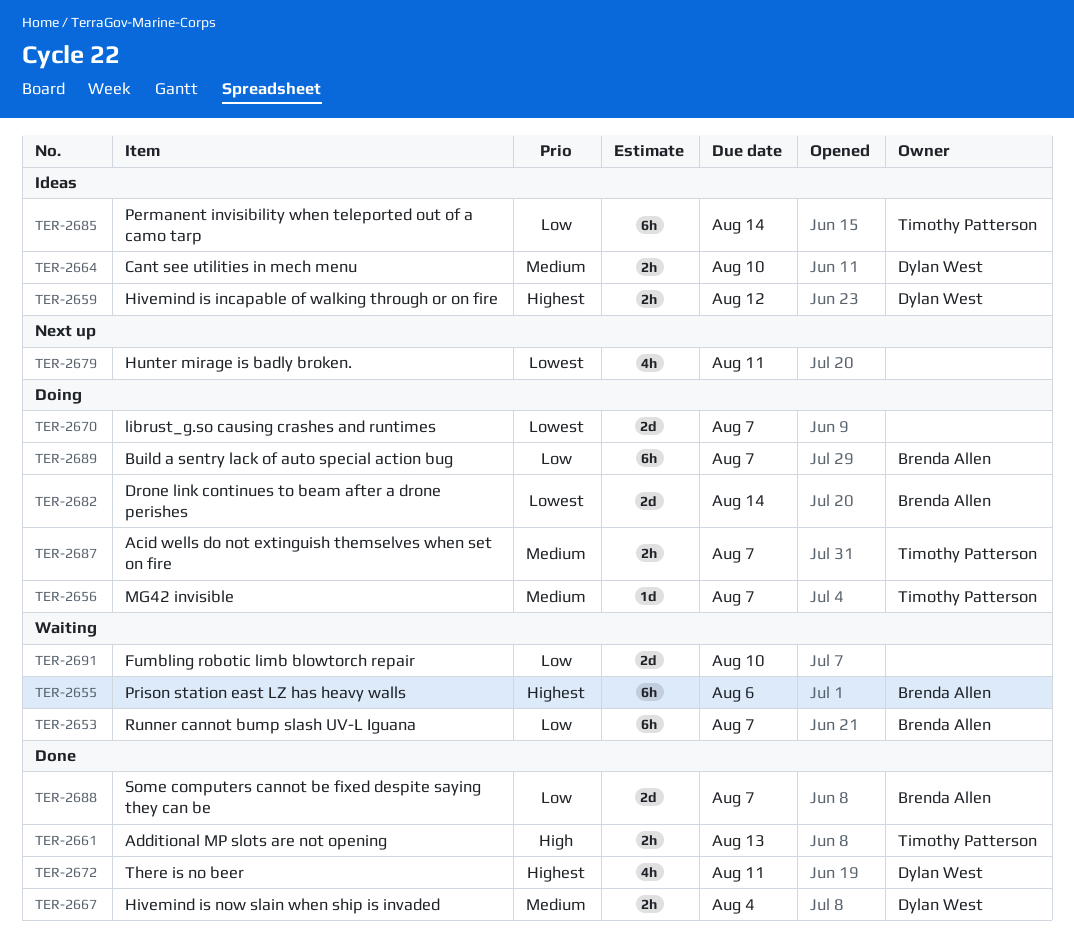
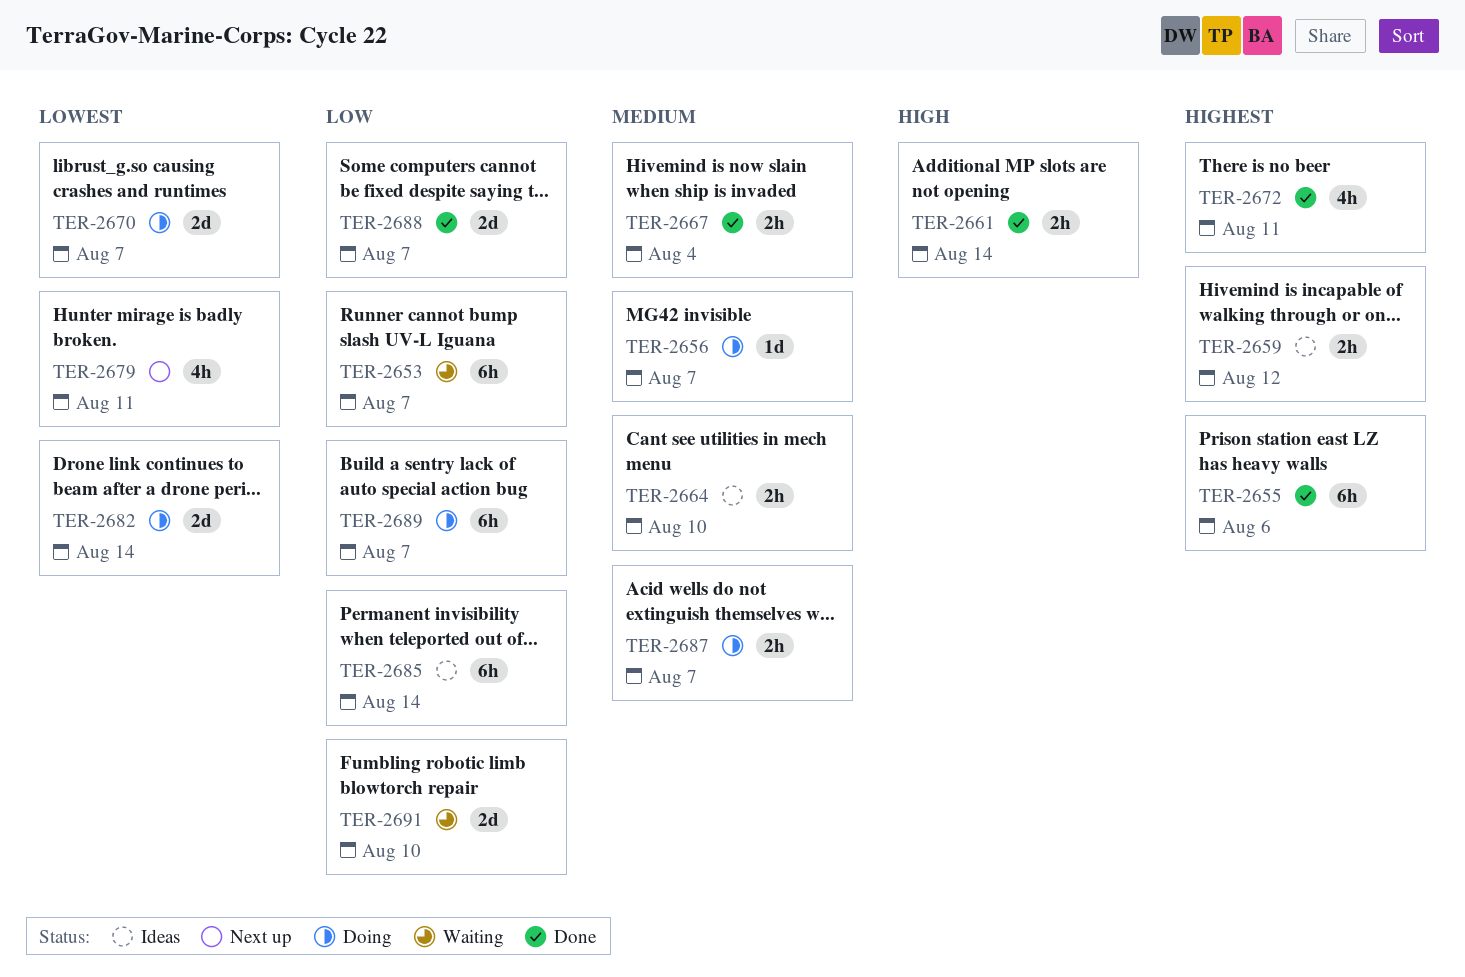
TER-2655, status: Waiting -> Done
TER-2661, due: Aug 13 -> Aug 14

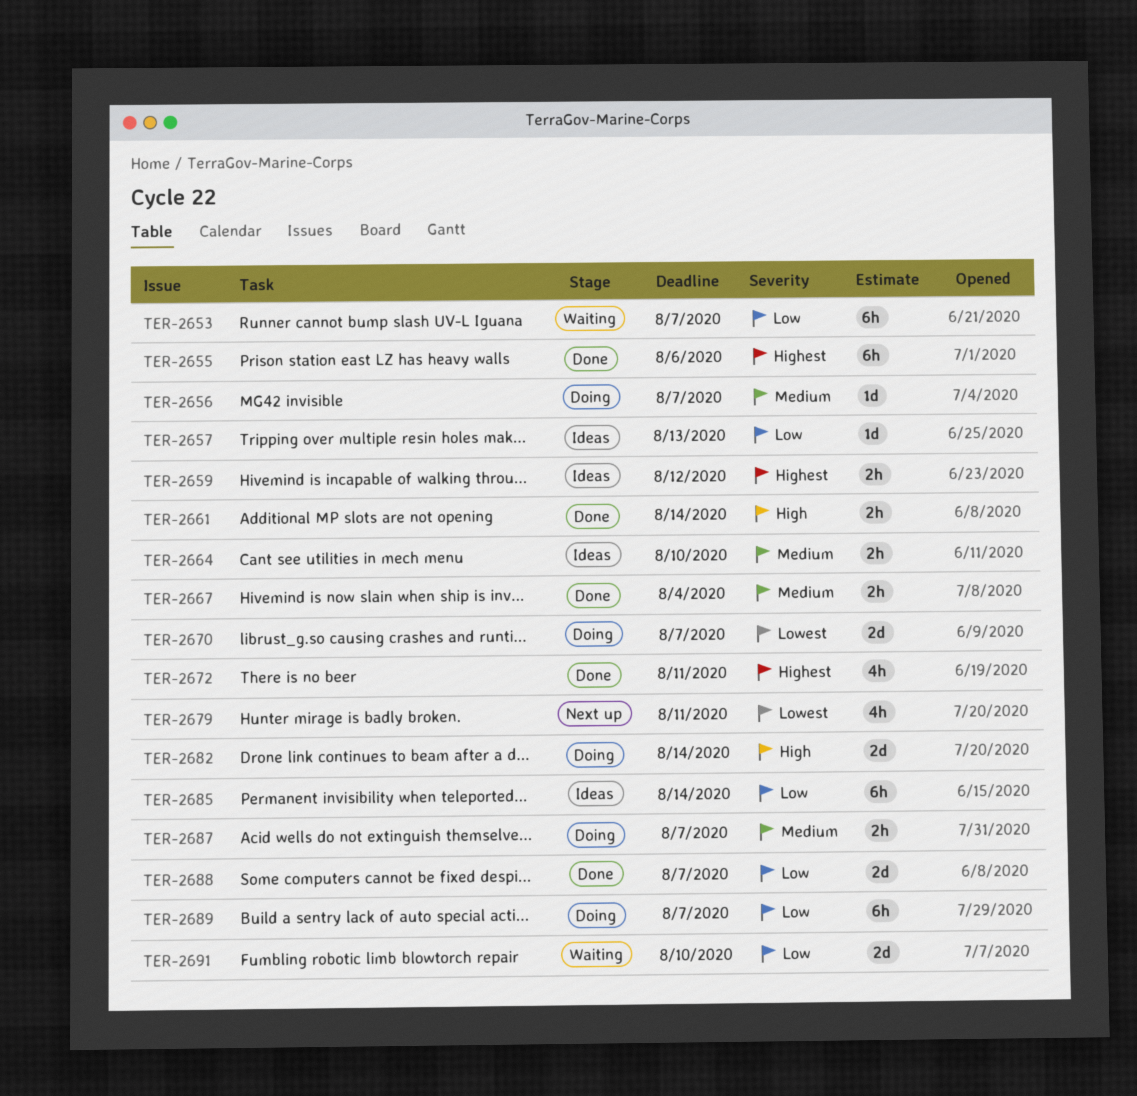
TER-2657: none -> present
TER-2682, priority: Lowest -> High

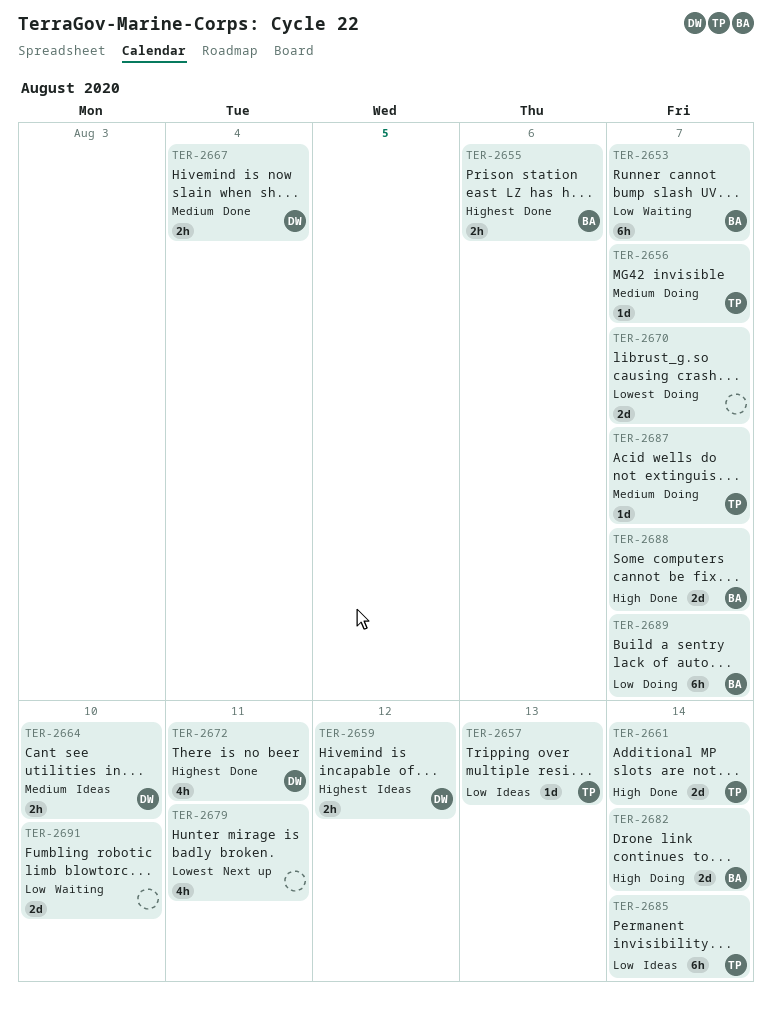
TER-2655, estimate: 6h -> 2h
TER-2661, estimate: 2h -> 2d
TER-2687, estimate: 2h -> 1d
TER-2688, priority: Low -> High

